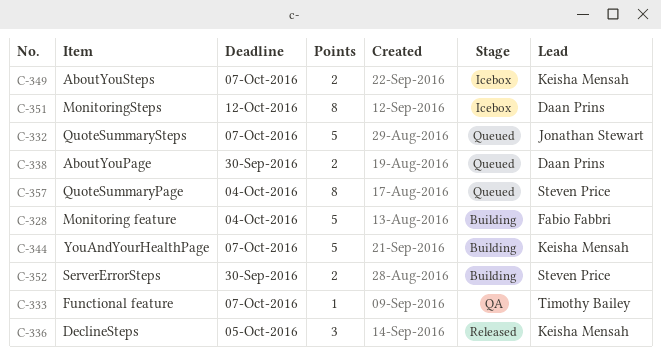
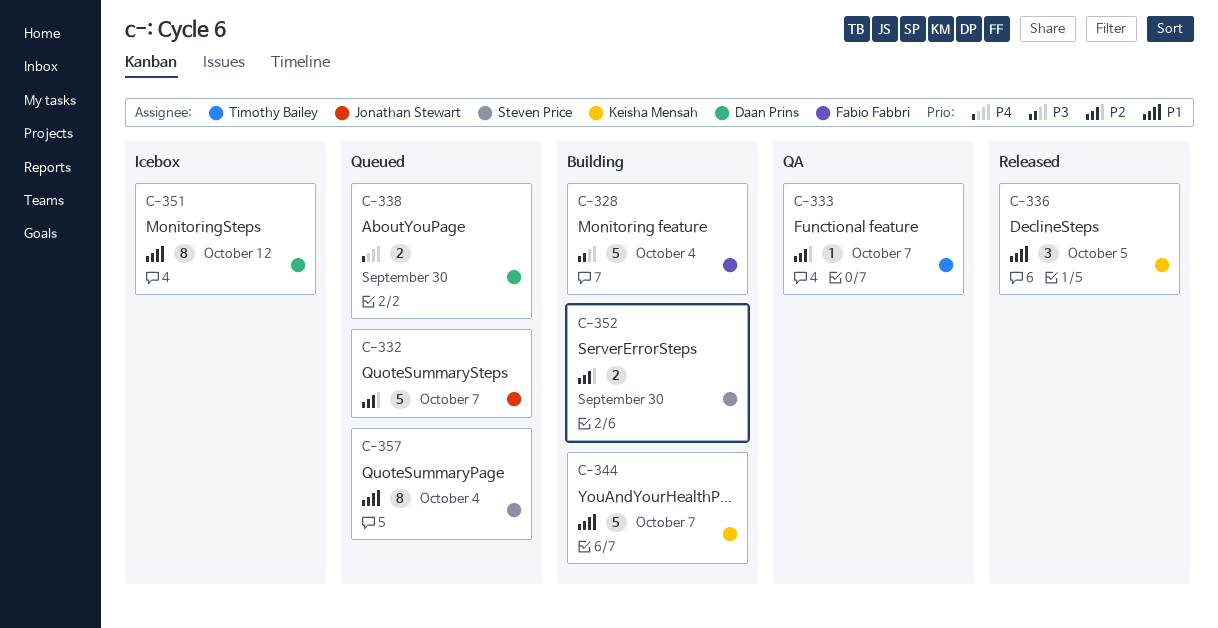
C-349: present -> none

